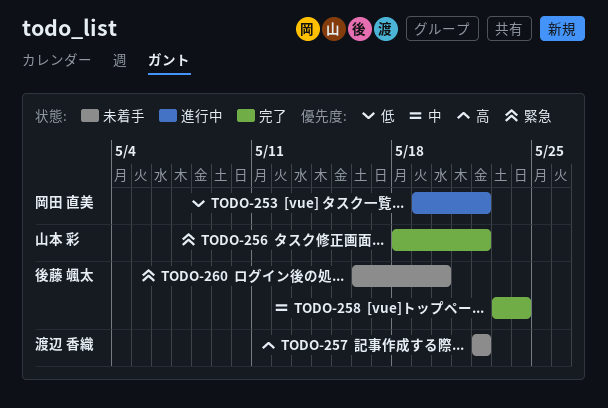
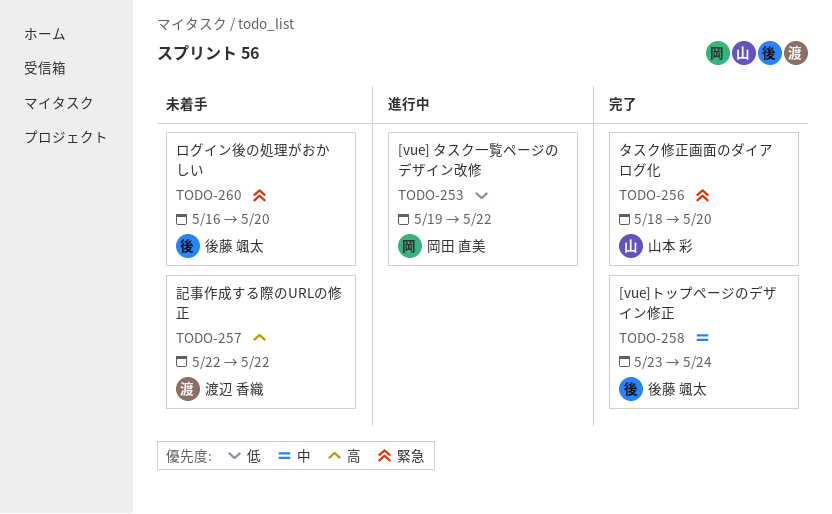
TODO-256, due: May 22 -> May 20

